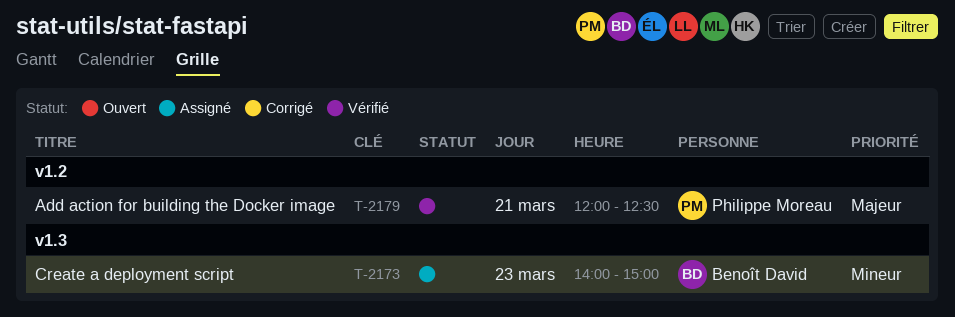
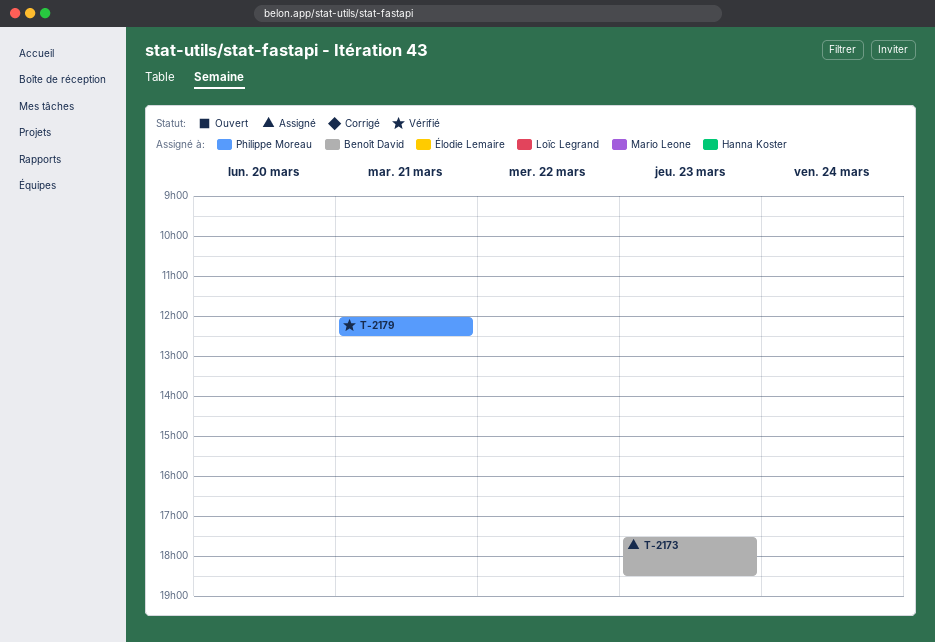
T-2173, begins: 14:00 -> 17:30
T-2173, ends: 15:00 -> 18:30

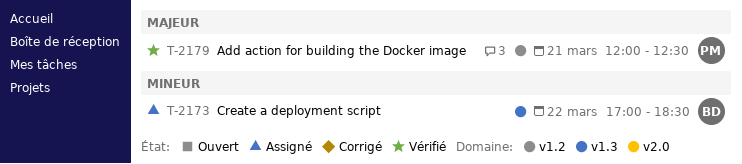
T-2173, day: Mar 23 -> Mar 22
T-2173, begins: 17:30 -> 17:00

